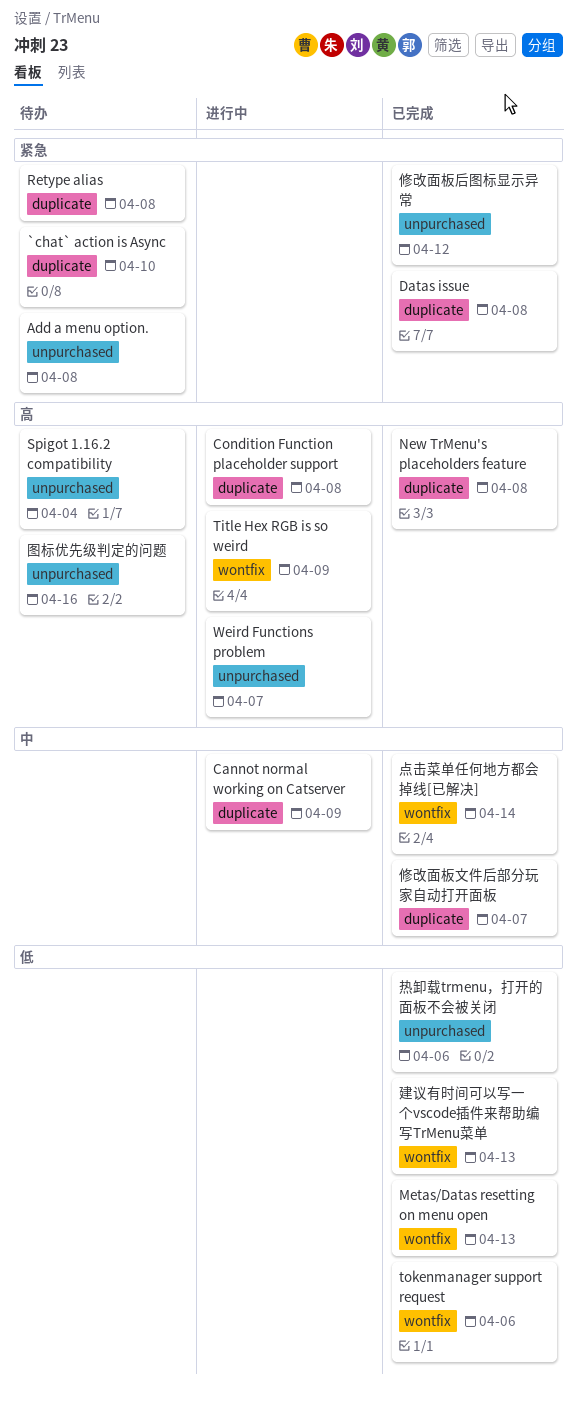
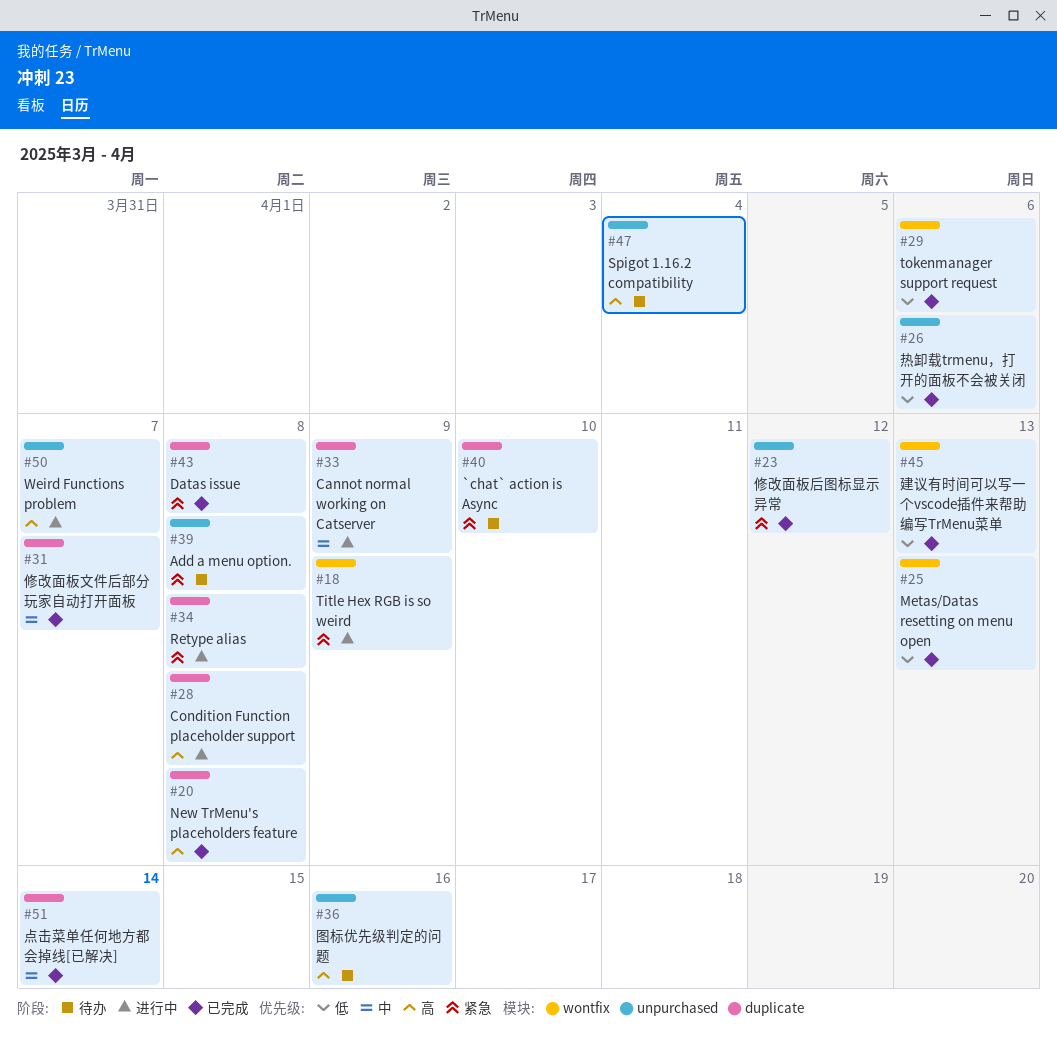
Retype alias, status: 待办 -> 进行中
Title Hex RGB is so weird, priority: 高 -> 紧急
点击菜单任何地方都会掉线[已解决], label: wontfix -> duplicate

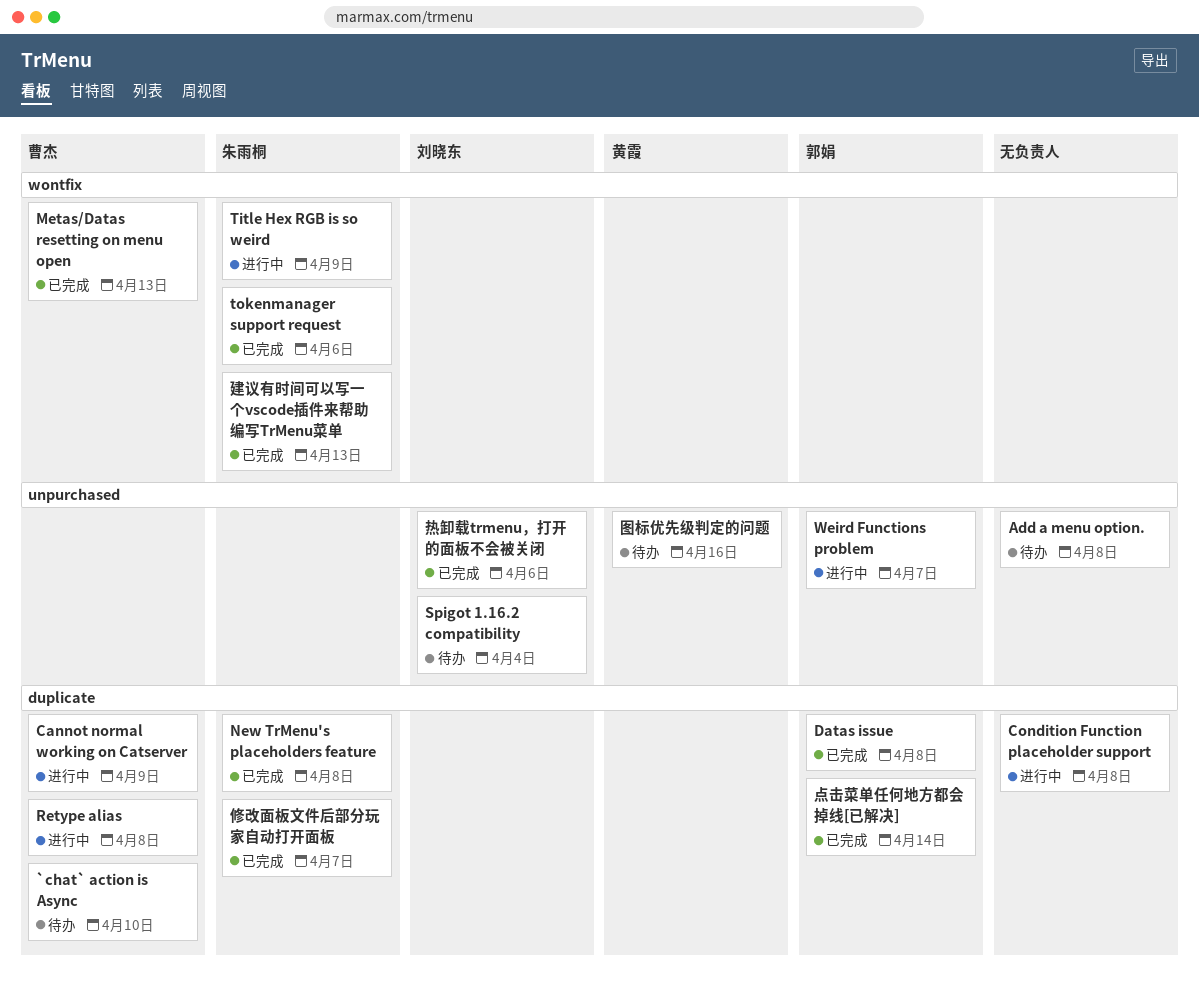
修改面板后图标显示异常: present -> none

